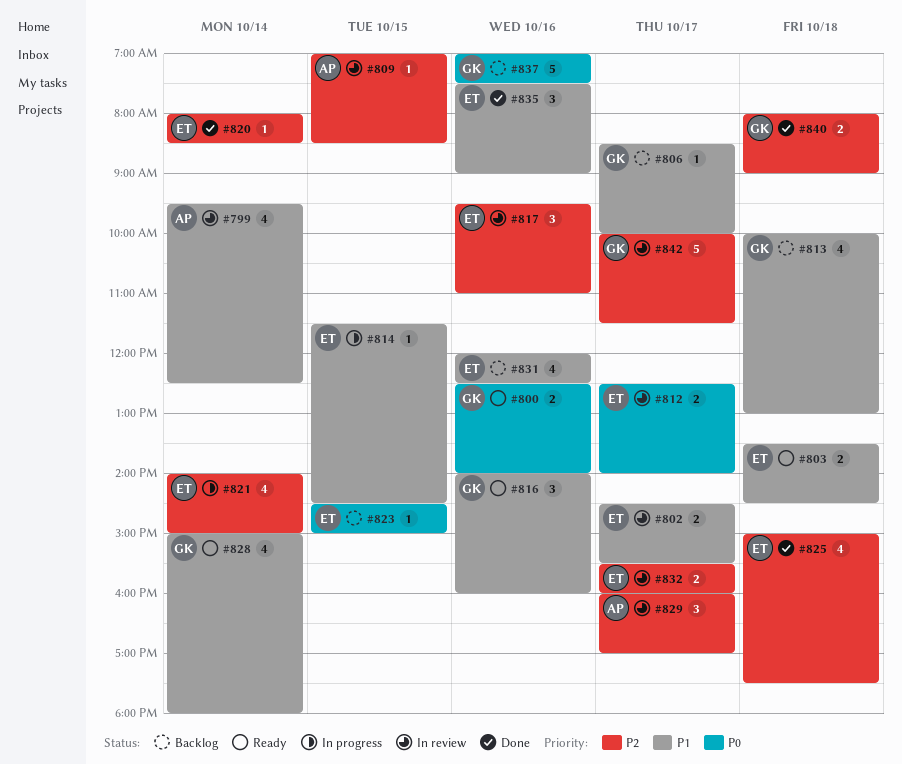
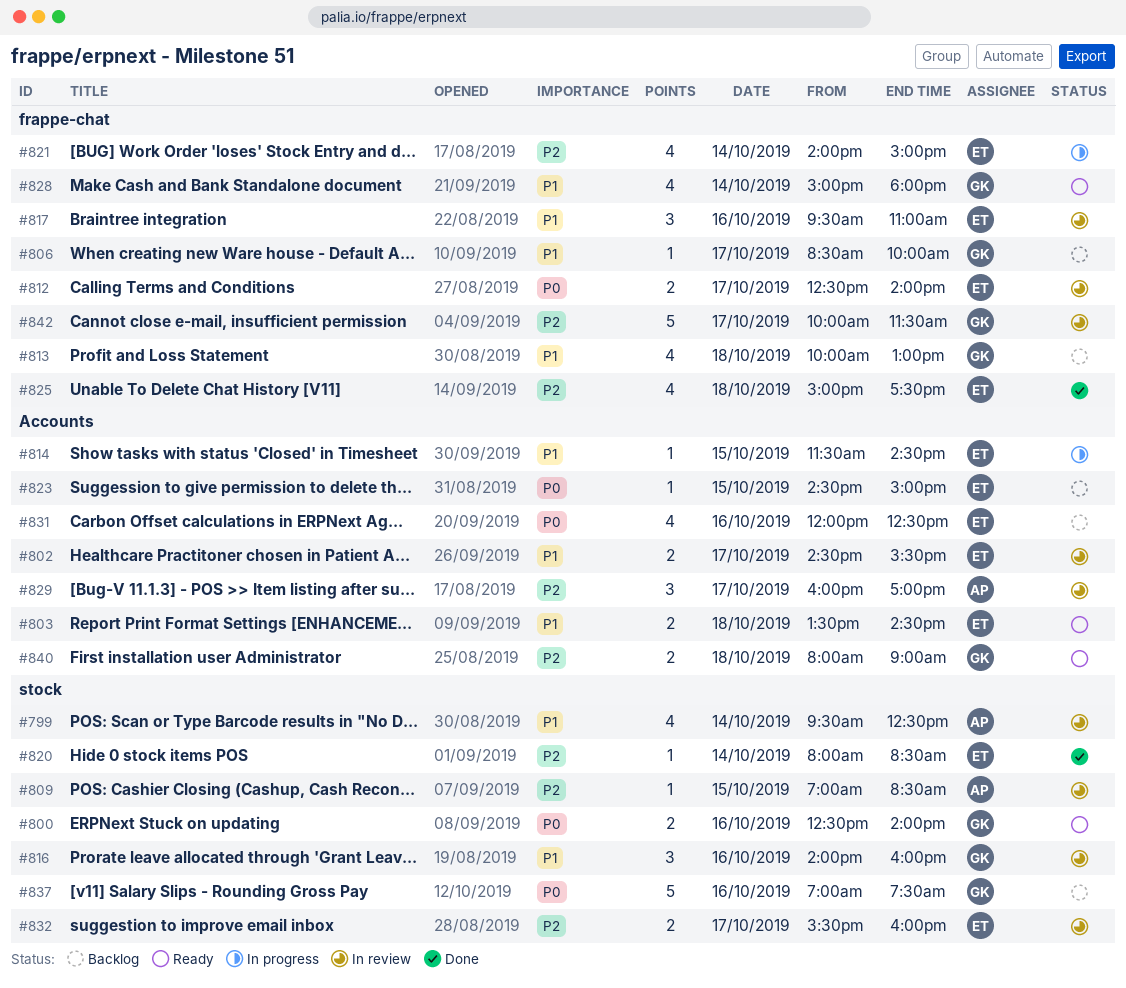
#816, status: Ready -> In review
#817, priority: P2 -> P1
#831, priority: P1 -> P0
#835: present -> none
#840, status: Done -> Ready

